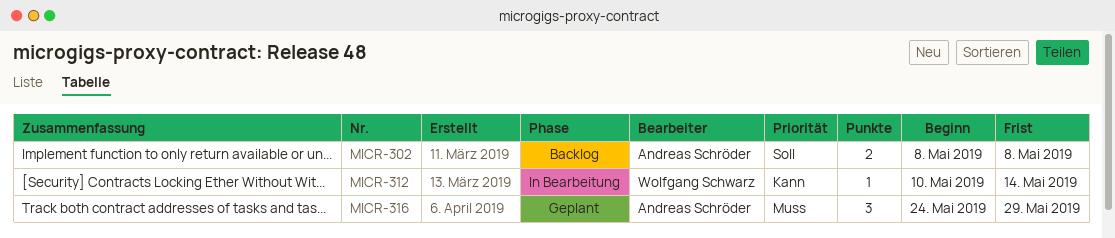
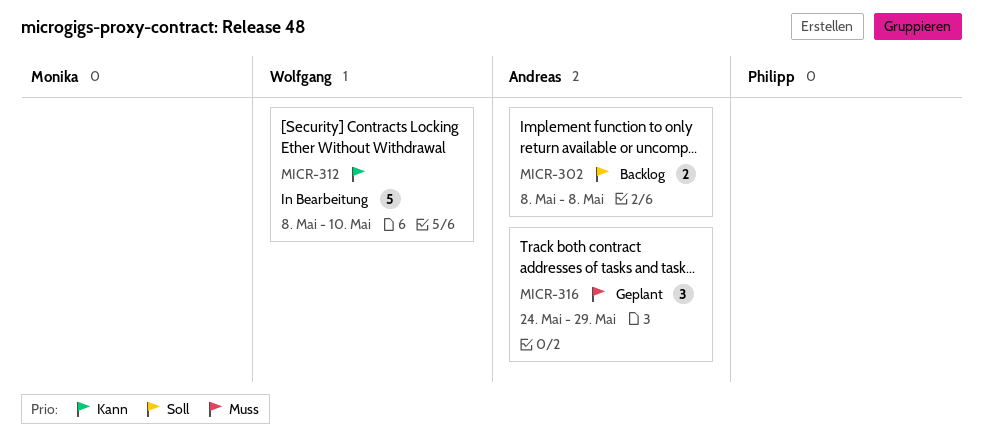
MICR-312, estimate: 1 -> 5
MICR-312, start: May 10 -> May 8
MICR-312, due: May 14 -> May 10

